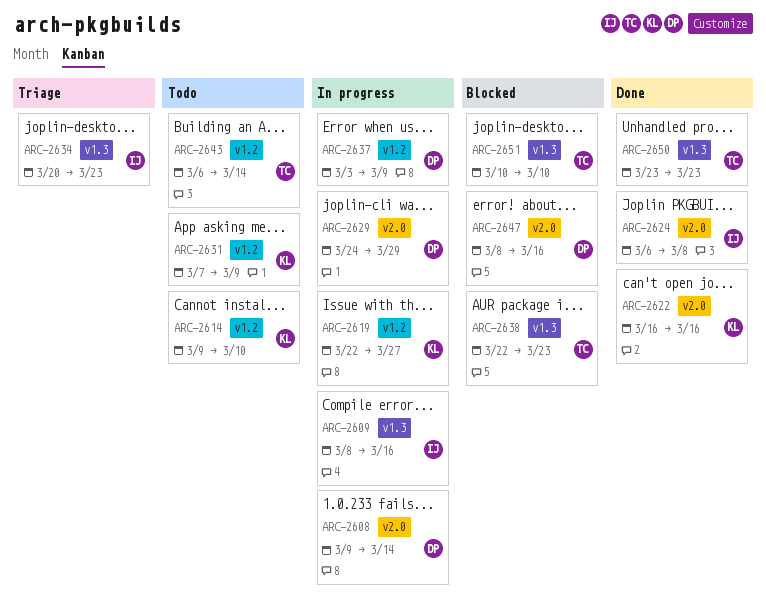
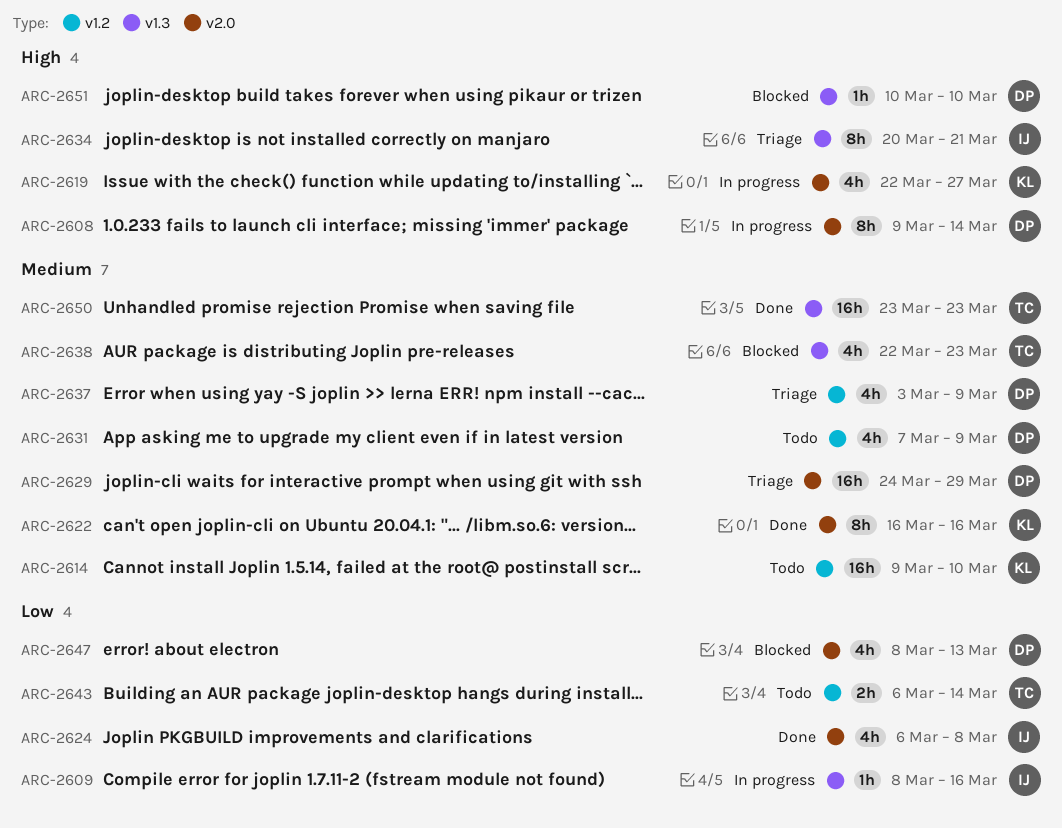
ARC-2619, label: v1.2 -> v2.0
ARC-2629, status: In progress -> Triage
ARC-2631, owner: KL -> DP
ARC-2634, due: Mar 23 -> Mar 21
ARC-2637, status: In progress -> Triage
ARC-2647, due: Mar 16 -> Mar 13
ARC-2651, owner: TC -> DP

